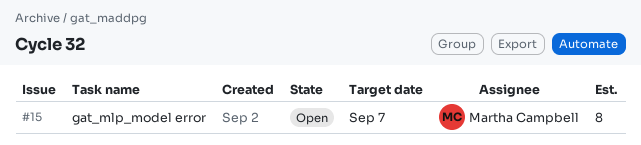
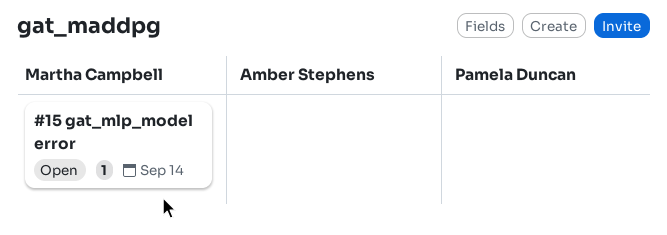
#15, estimate: 8 -> 1
#15, due: Sep 7 -> Sep 14

